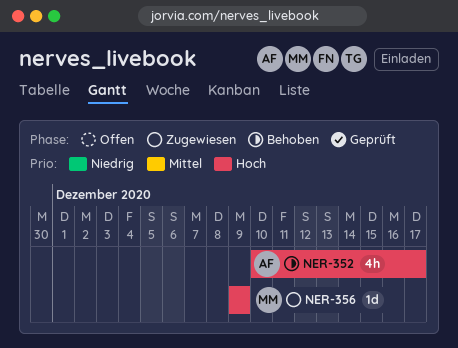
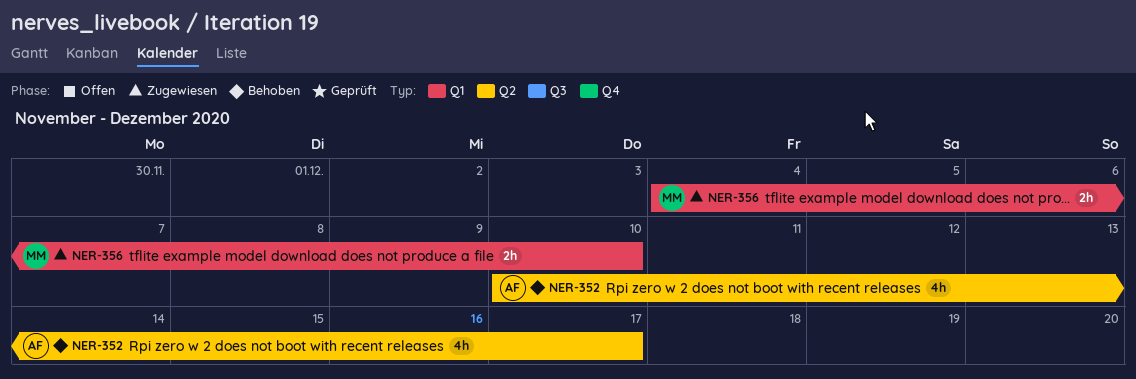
NER-356, estimate: 1d -> 2h
NER-356, start: Dec 9 -> Dec 4
NER-356, due: Dec 9 -> Dec 10

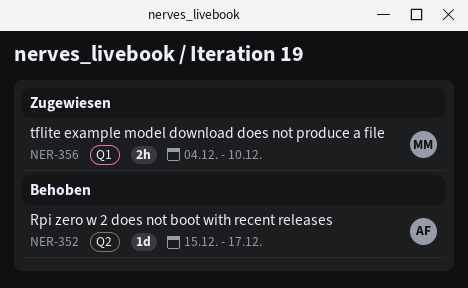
NER-352, estimate: 4h -> 1d
NER-352, start: Dec 10 -> Dec 15

